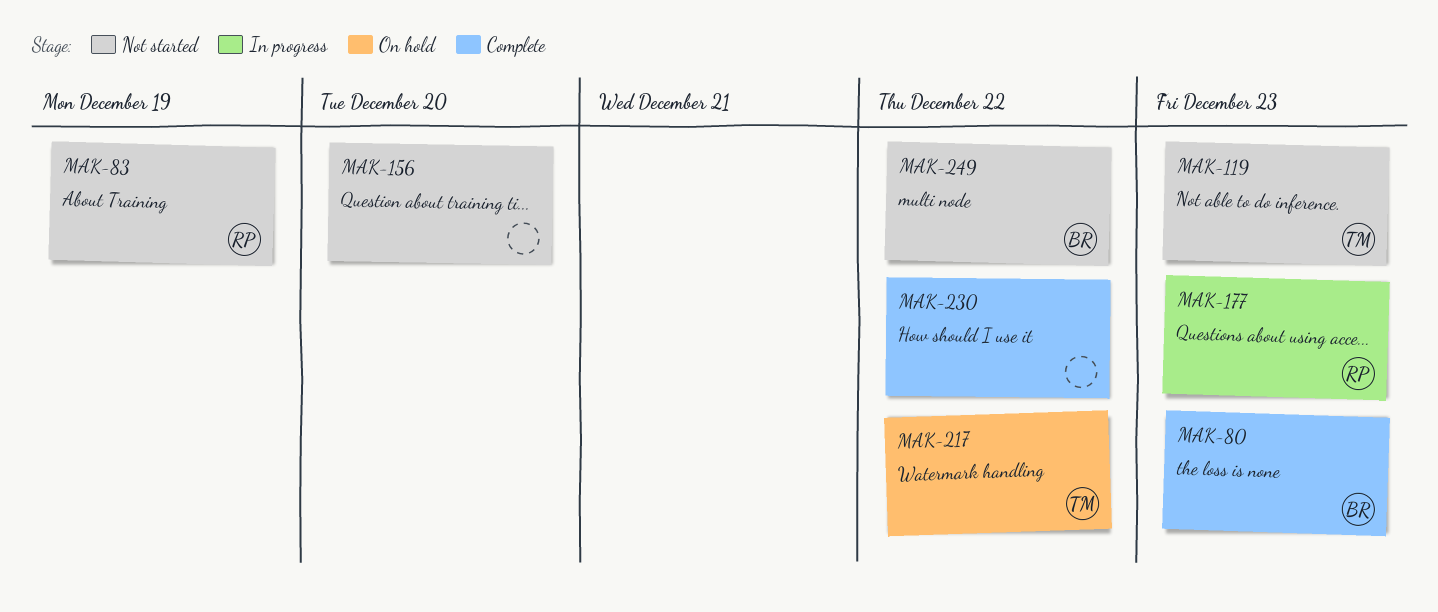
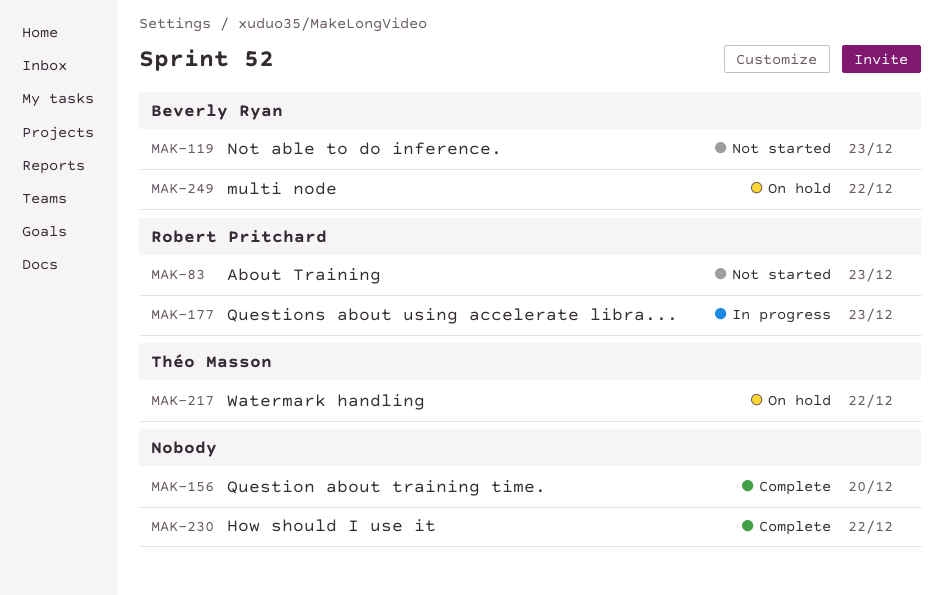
MAK-80: present -> none
MAK-83, due: Dec 19 -> Dec 23
MAK-119, owner: Théo Masson -> Beverly Ryan
MAK-156, status: Not started -> Complete
MAK-249, status: Not started -> On hold

